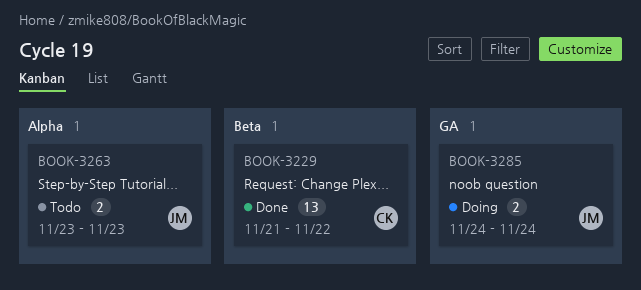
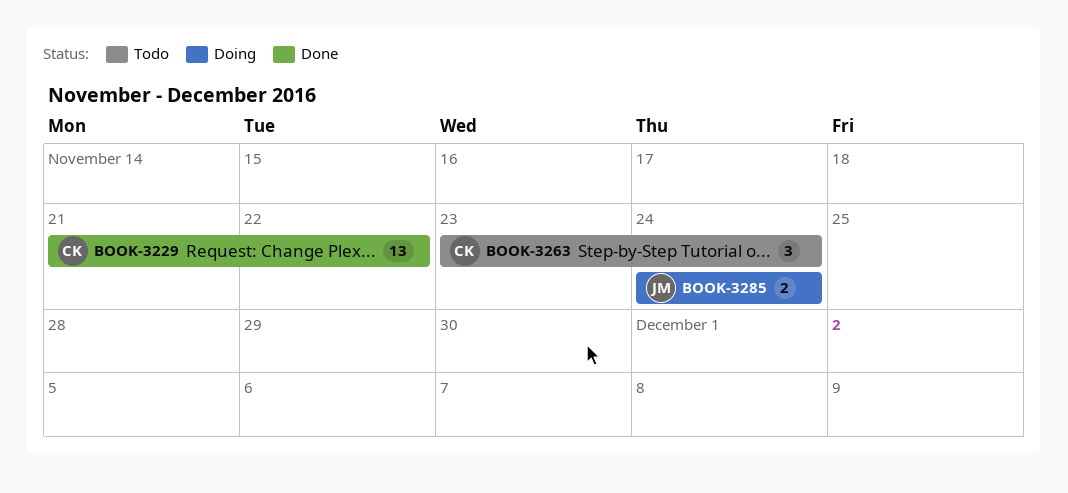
BOOK-3263, owner: JM -> CK
BOOK-3263, estimate: 2 -> 3
BOOK-3263, due: Nov 23 -> Nov 24

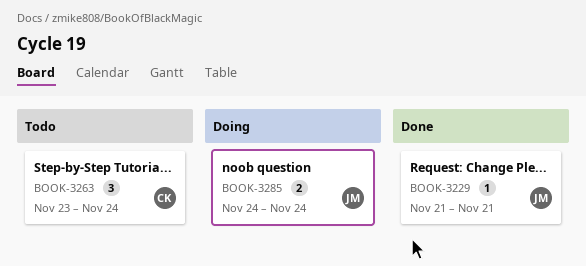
BOOK-3229, owner: CK -> JM
BOOK-3229, estimate: 13 -> 1
BOOK-3229, due: Nov 22 -> Nov 21

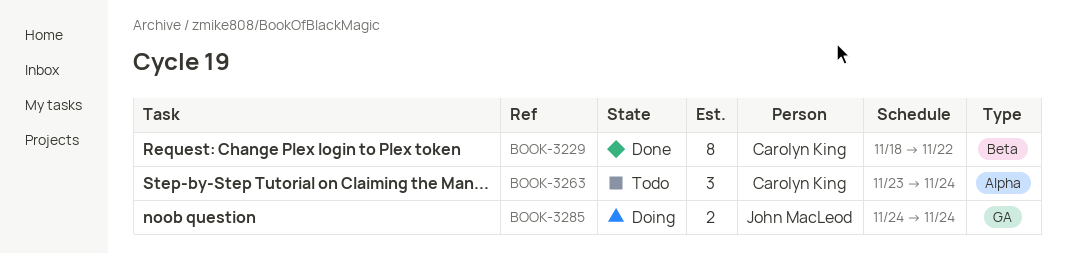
BOOK-3229, owner: John MacLeod -> Carolyn King
BOOK-3229, estimate: 1 -> 8
BOOK-3229, start: Nov 21 -> Nov 18
BOOK-3229, due: Nov 21 -> Nov 22

